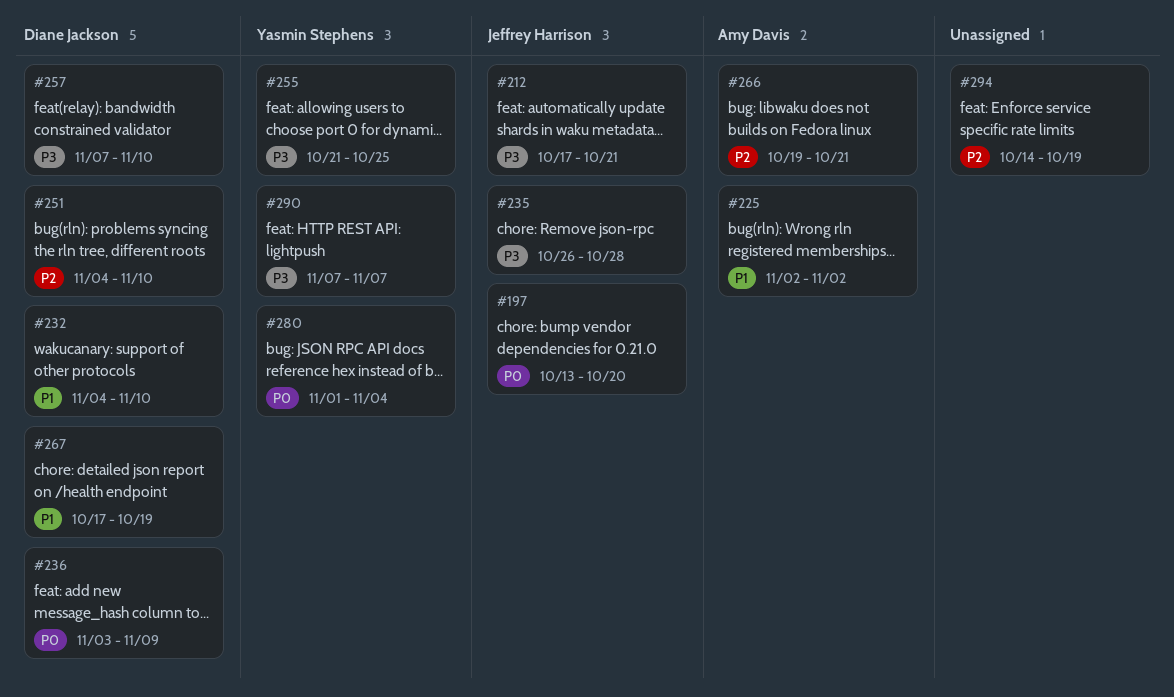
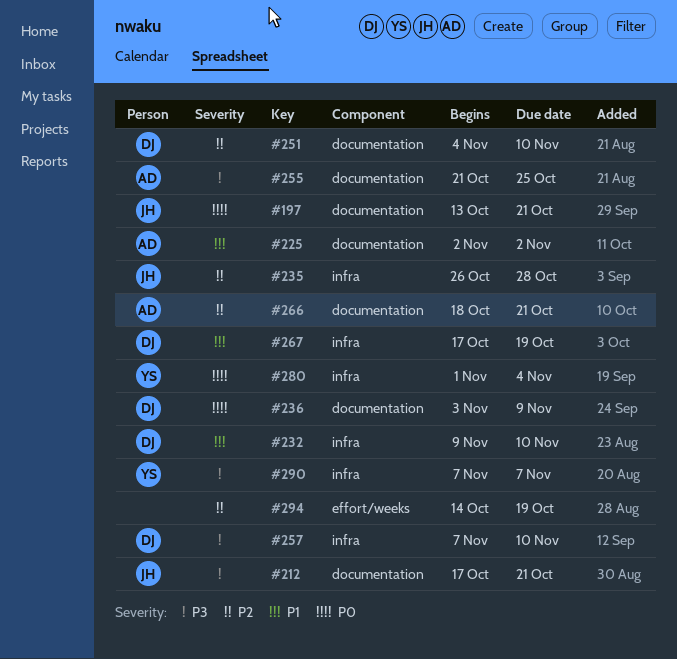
#197, due: Oct 20 -> Oct 21
#232, start: Nov 4 -> Nov 9
#235, priority: P3 -> P2
#255, owner: Yasmin Stephens -> Amy Davis
#266, start: Oct 19 -> Oct 18

